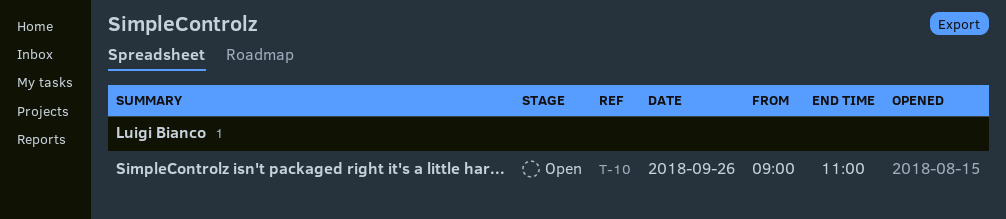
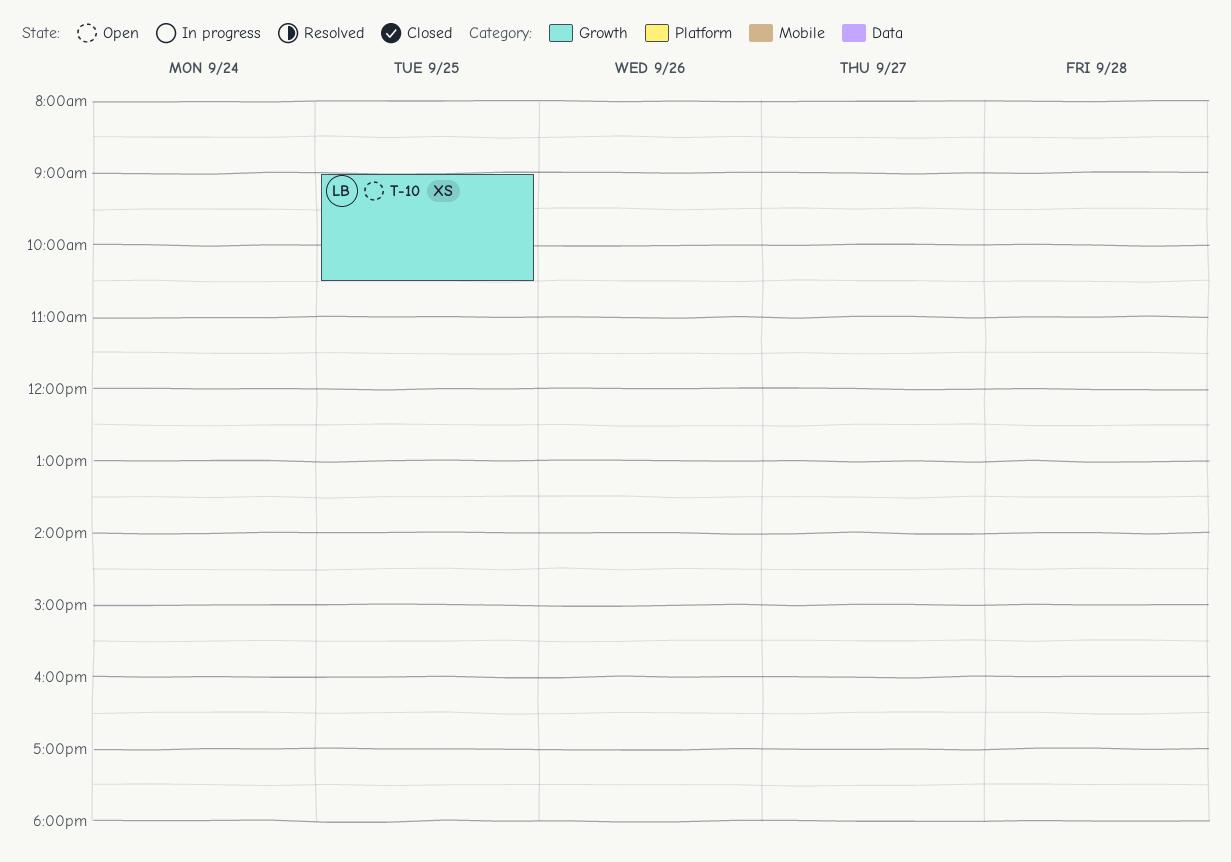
T-10, day: Sep 26 -> Sep 25
T-10, ends: 11:00 -> 10:30

